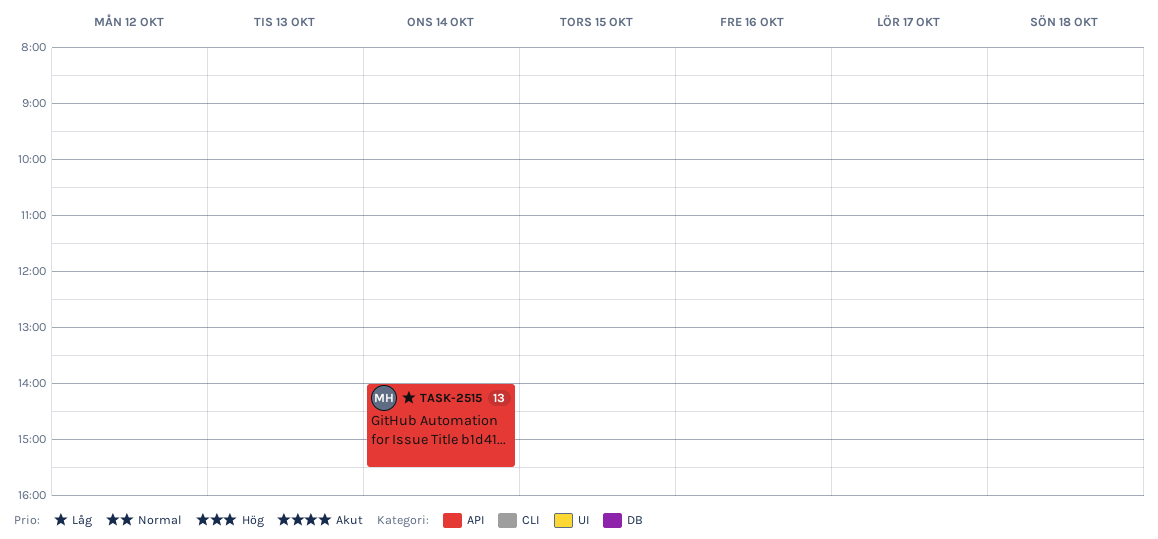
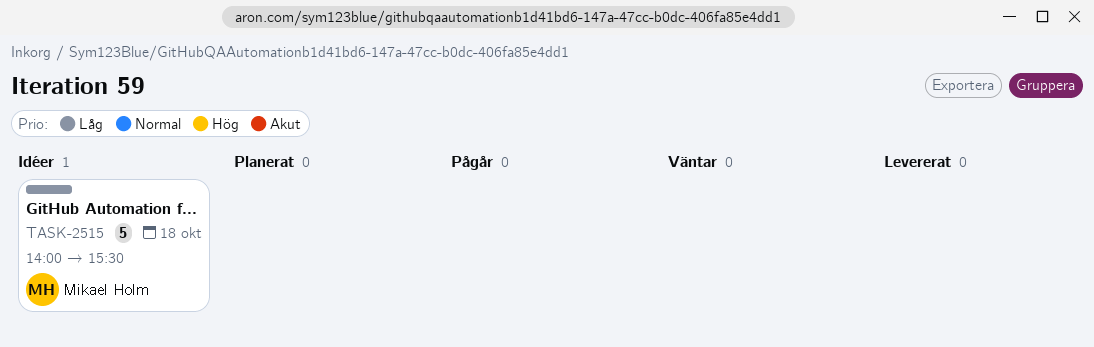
TASK-2515, estimate: 13 -> 5
TASK-2515, day: Oct 14 -> Oct 18

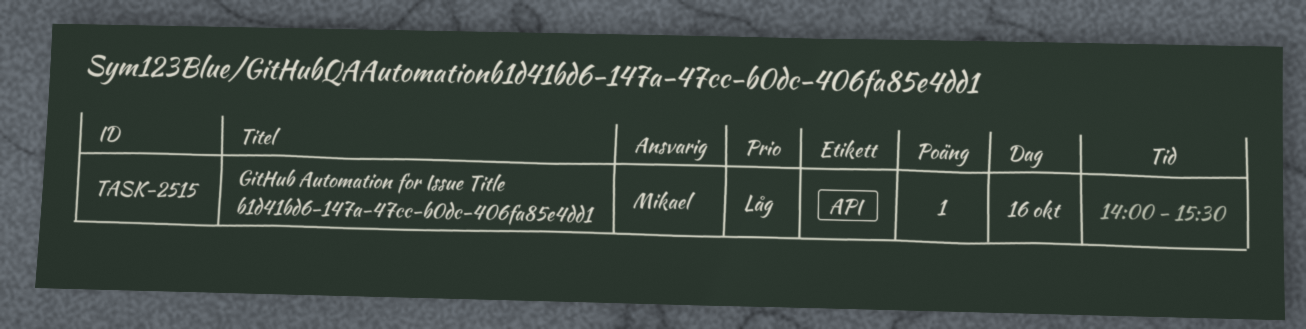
TASK-2515, estimate: 5 -> 1
TASK-2515, day: Oct 18 -> Oct 16

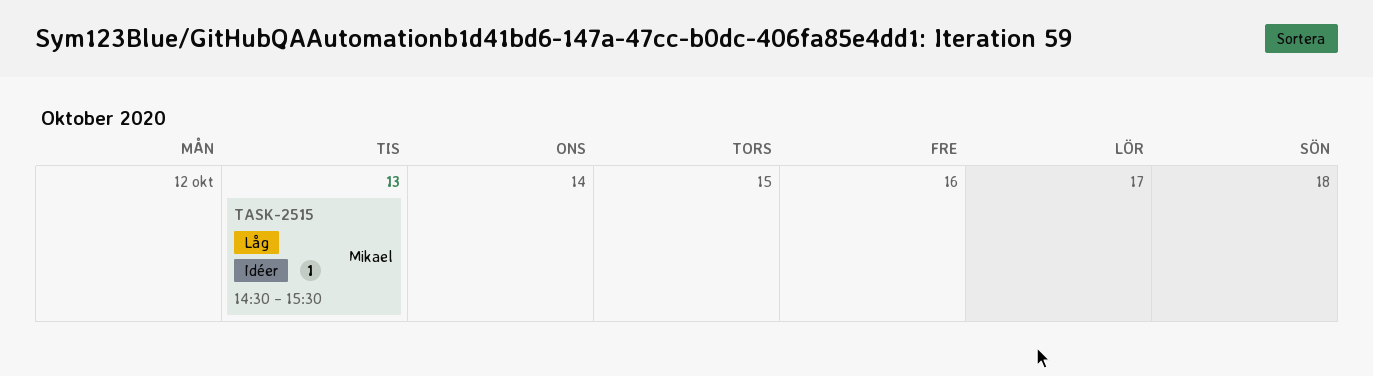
TASK-2515, day: Oct 16 -> Oct 13
TASK-2515, begins: 14:00 -> 14:30

